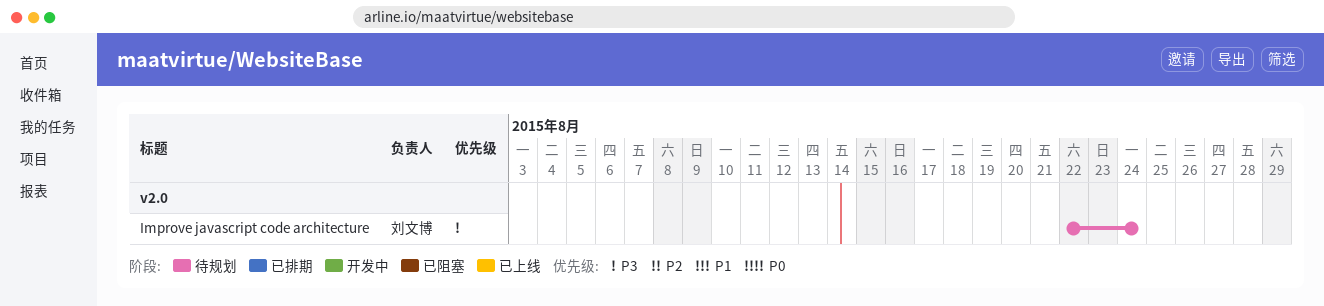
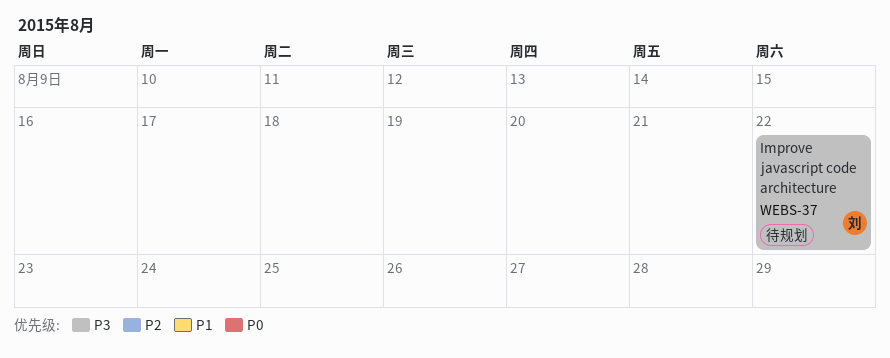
Improve javascript code architecture, due: Aug 24 -> Aug 22

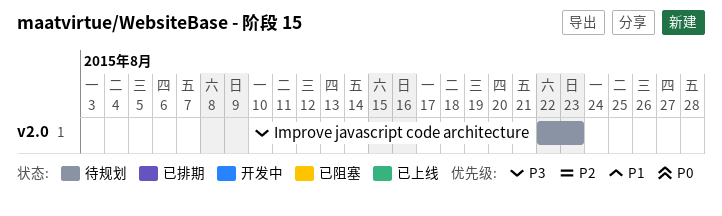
Improve javascript code architecture, due: Aug 22 -> Aug 23

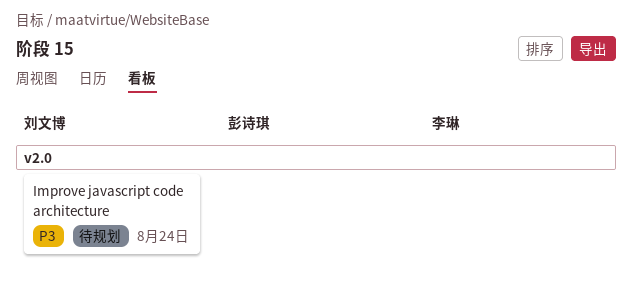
Improve javascript code architecture, due: Aug 23 -> Aug 24

